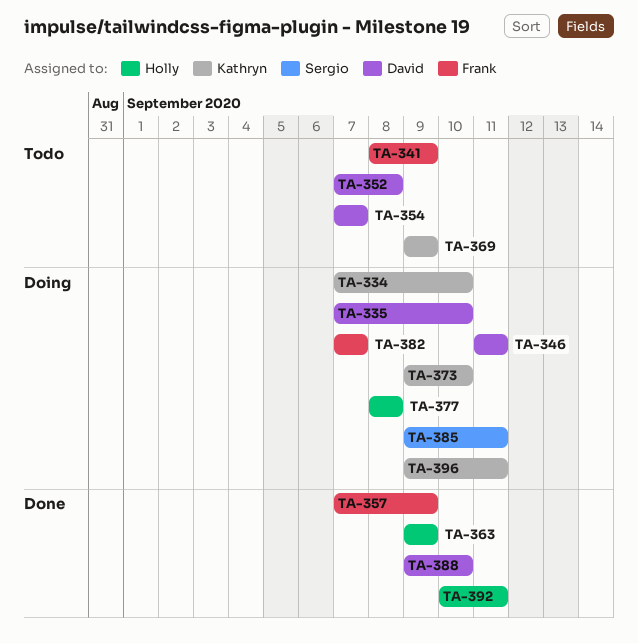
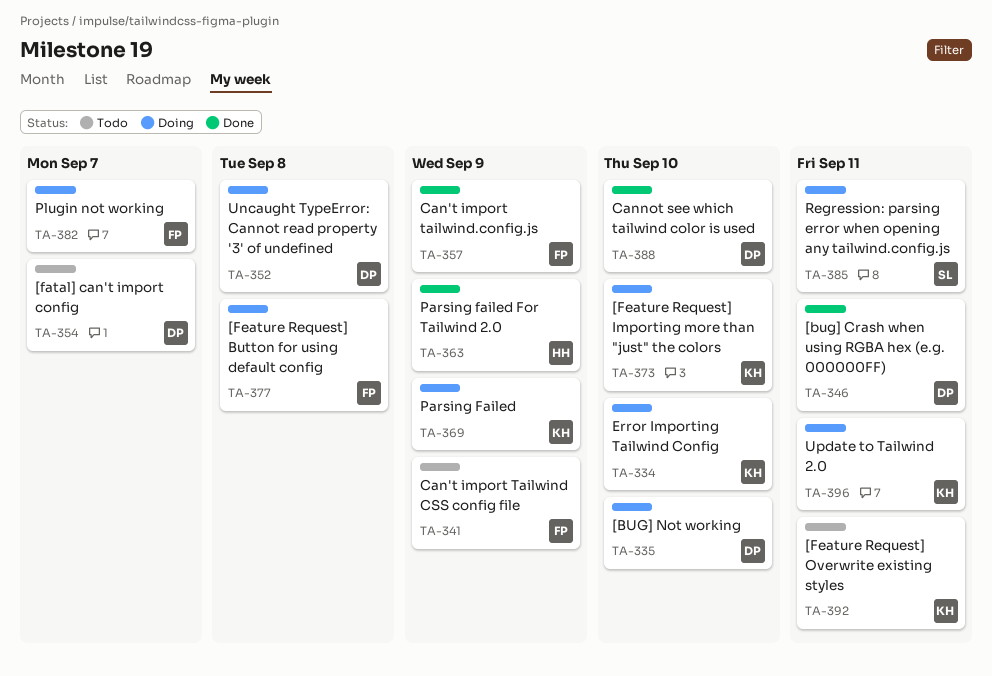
TA-346, status: Doing -> Done
TA-352, status: Todo -> Doing
TA-369, status: Todo -> Doing
TA-377, owner: Holly -> Frank
TA-392, status: Done -> Todo
TA-392, owner: Holly -> Kathryn

